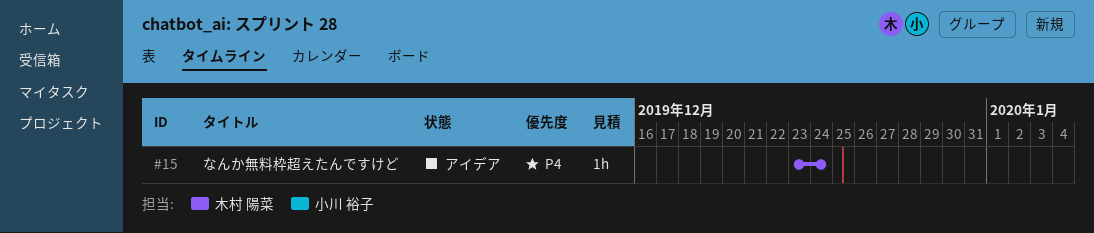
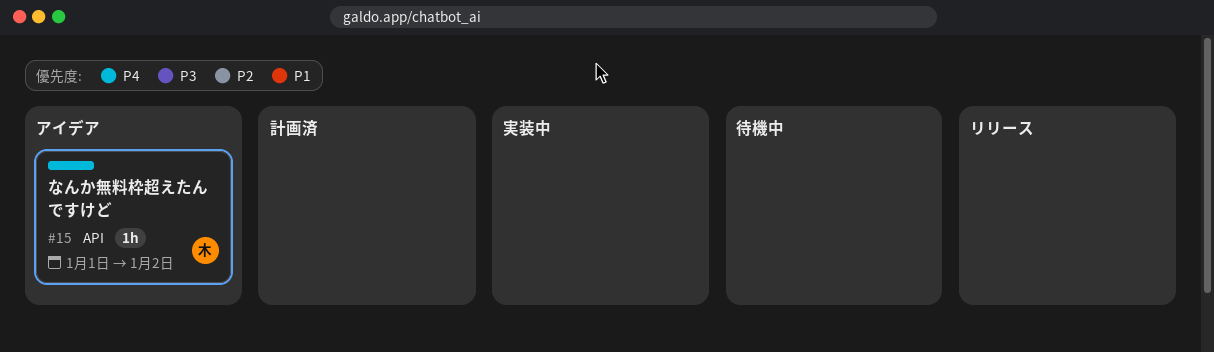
#15, start: Dec 23 -> Jan 1
#15, due: Dec 24 -> Jan 2

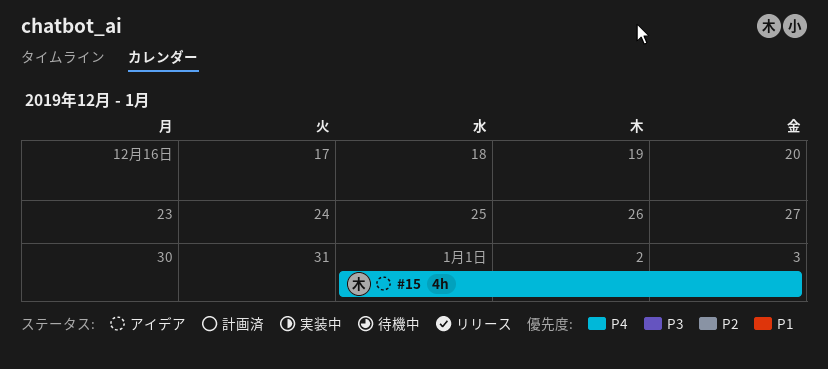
#15, estimate: 1h -> 4h
#15, due: Jan 2 -> Jan 3

